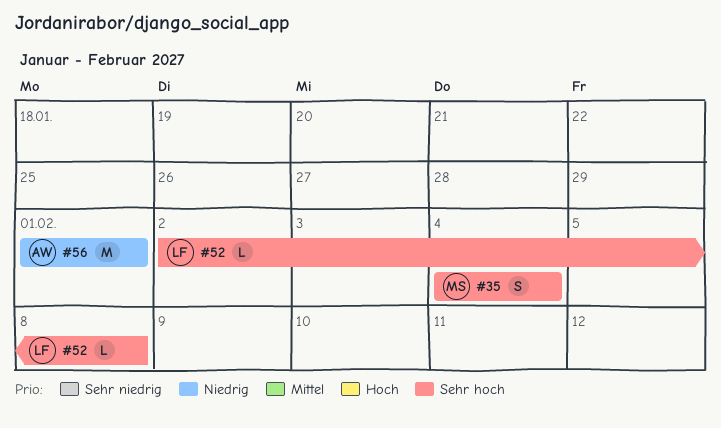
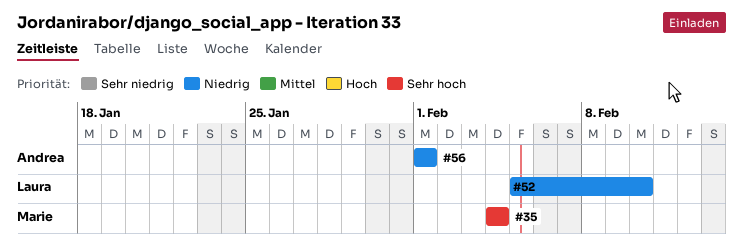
#52, priority: Sehr hoch -> Niedrig
#52, start: Feb 2 -> Feb 5
#52, due: Feb 8 -> Feb 10

